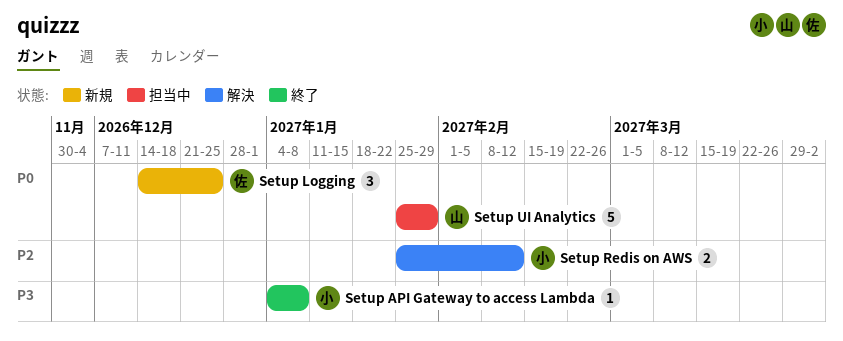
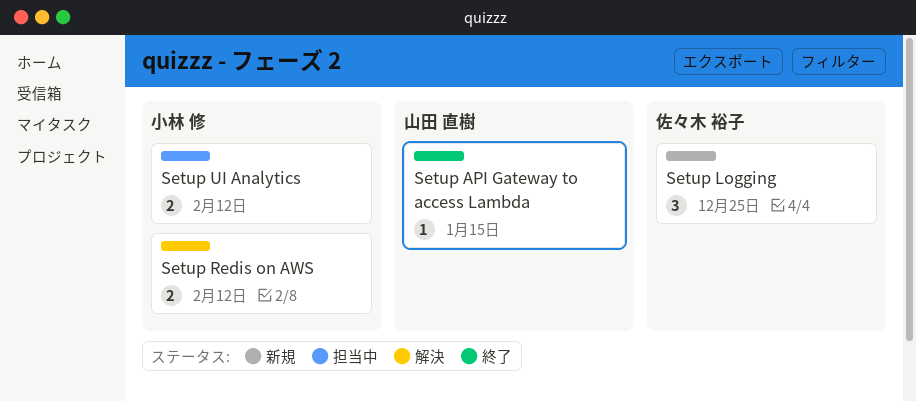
Setup API Gateway to access Lambda, owner: 小林 修 -> 山田 直樹
Setup API Gateway to access Lambda, due: Jan 8 -> Jan 15
Setup UI Analytics, owner: 山田 直樹 -> 小林 修
Setup UI Analytics, estimate: 5 -> 2
Setup UI Analytics, due: Jan 29 -> Feb 12

